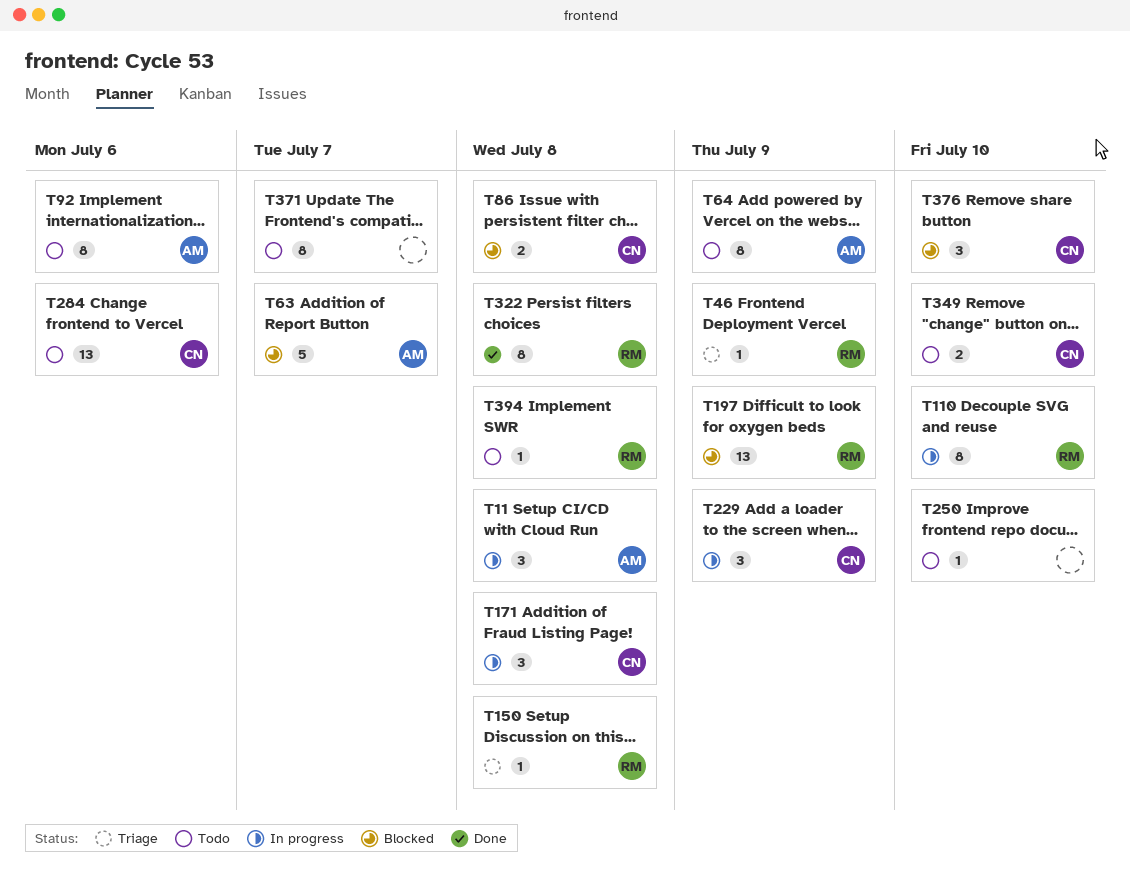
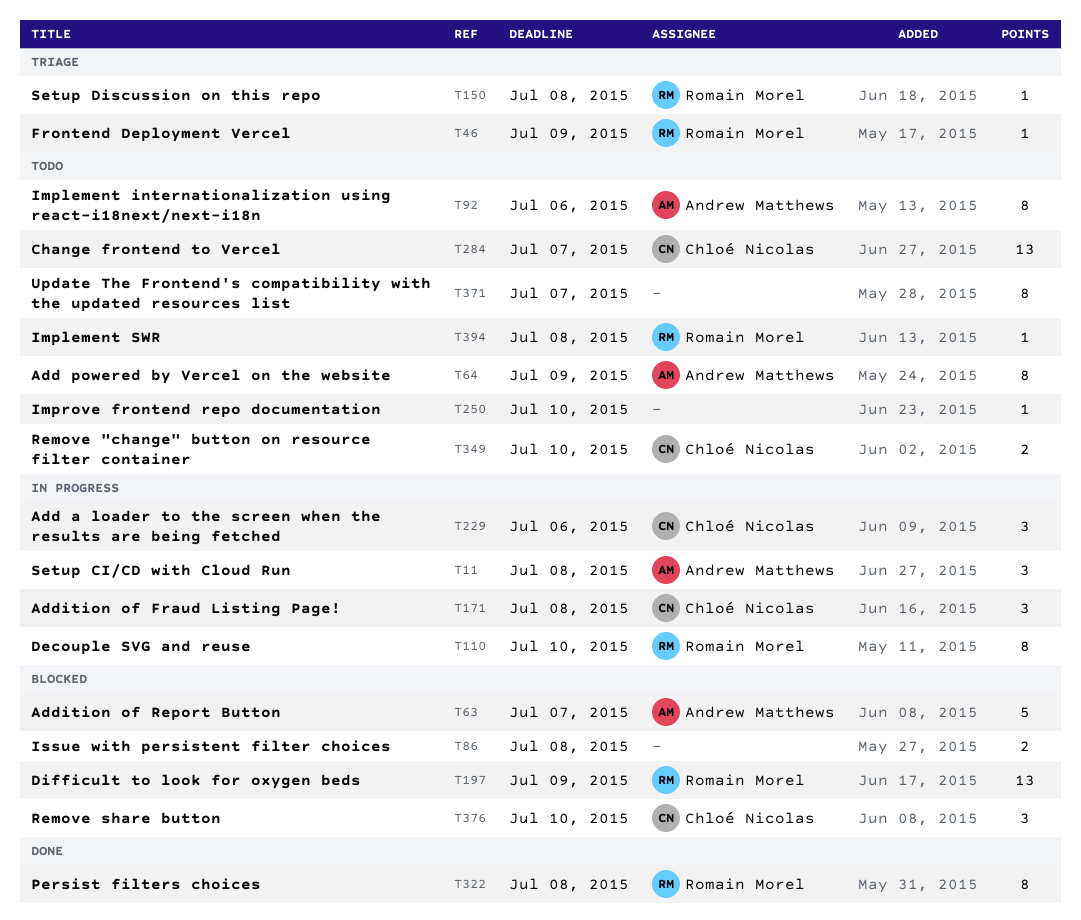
T86, owner: Chloé Nicolas -> none
T229, due: Jul 9 -> Jul 6
T284, due: Jul 6 -> Jul 7

